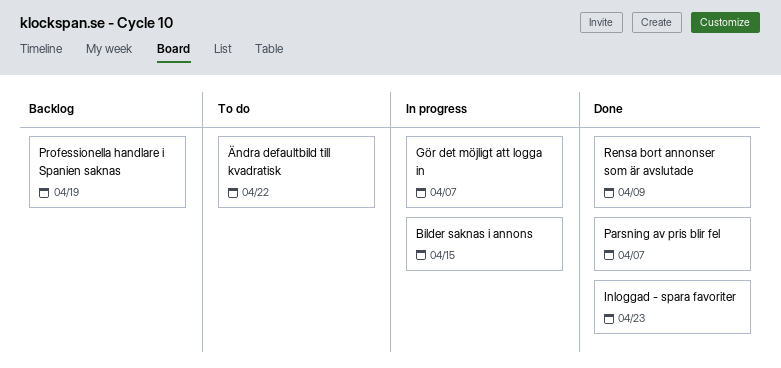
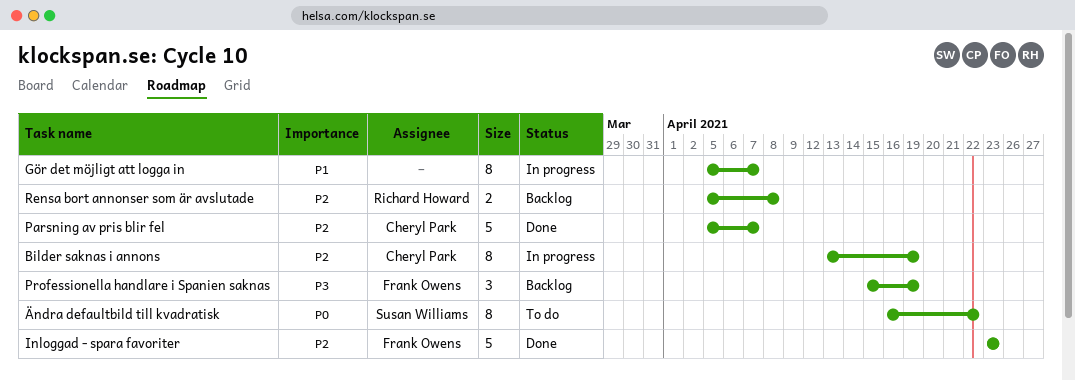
Bilder saknas i annons, due: Apr 15 -> Apr 19
Rensa bort annonser som är avslutade, status: Done -> Backlog
Rensa bort annonser som är avslutade, due: Apr 9 -> Apr 8

